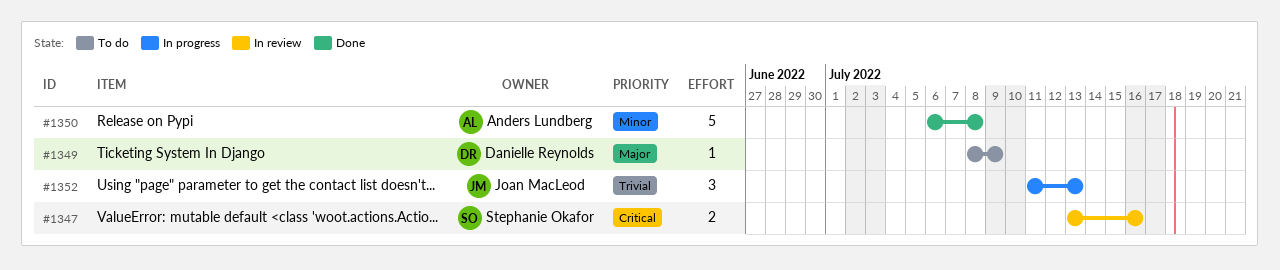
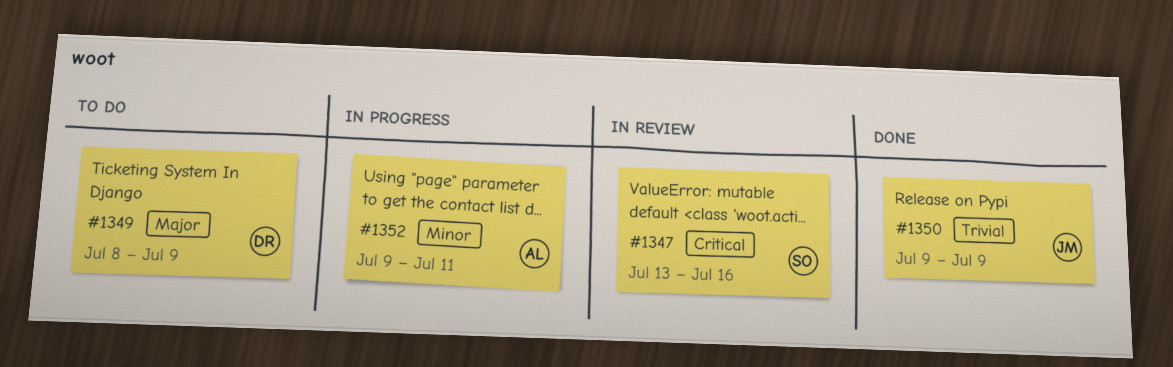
#1350, owner: Anders Lundberg -> Joan MacLeod
#1350, priority: Minor -> Trivial
#1350, start: Jul 6 -> Jul 9
#1350, due: Jul 8 -> Jul 9
#1352, owner: Joan MacLeod -> Anders Lundberg
#1352, priority: Trivial -> Minor
#1352, start: Jul 11 -> Jul 9
#1352, due: Jul 13 -> Jul 11

